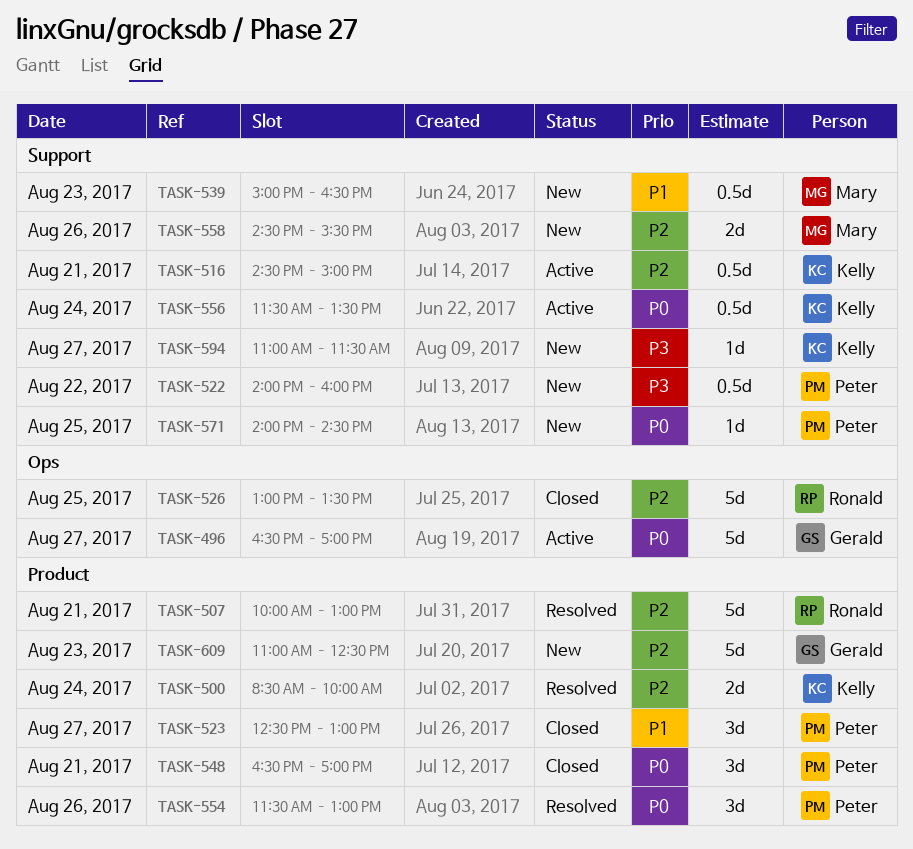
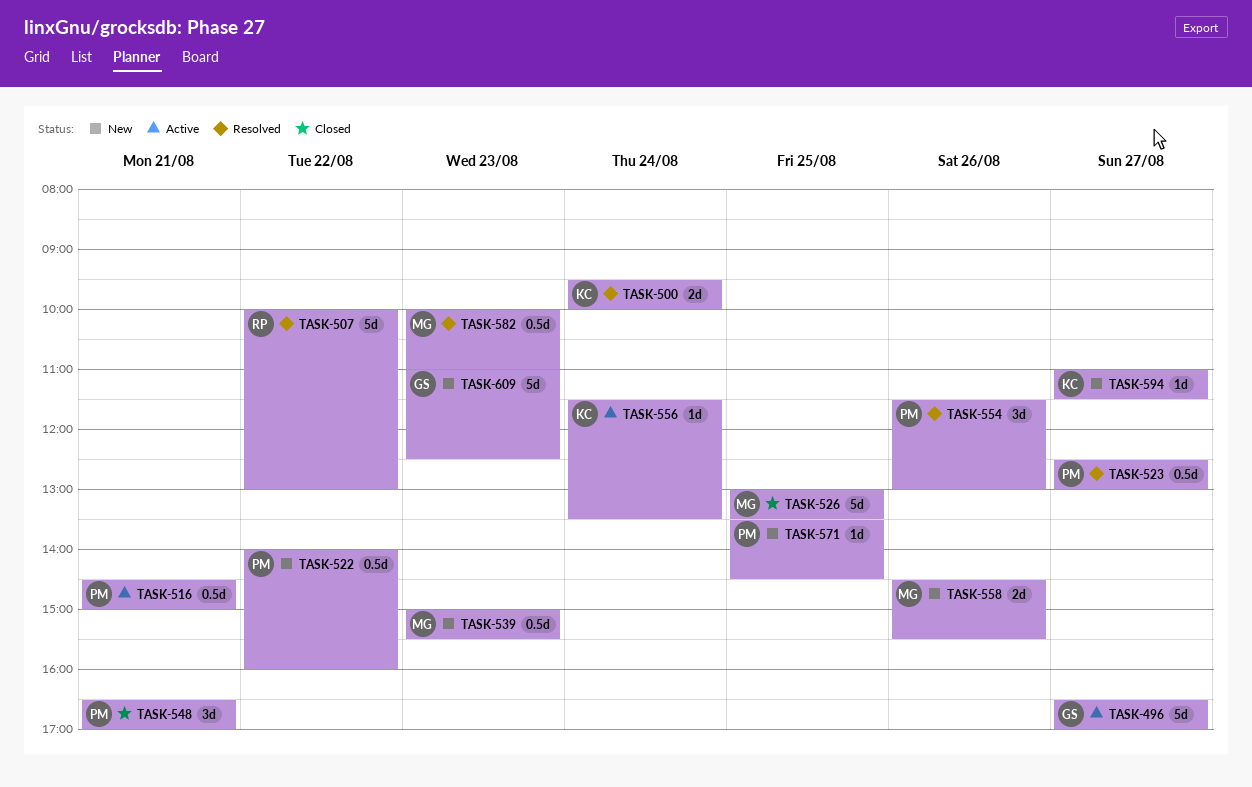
TASK-500, begins: 08:30 -> 09:30
TASK-507, day: Aug 21 -> Aug 22
TASK-516, owner: Kelly -> Peter
TASK-523, status: Closed -> Resolved
TASK-523, estimate: 3d -> 0.5d
TASK-526, owner: Ronald -> Mary
TASK-539, ends: 16:30 -> 15:30
TASK-556, estimate: 0.5d -> 1d
TASK-571, begins: 14:00 -> 13:30
TASK-582: none -> present

